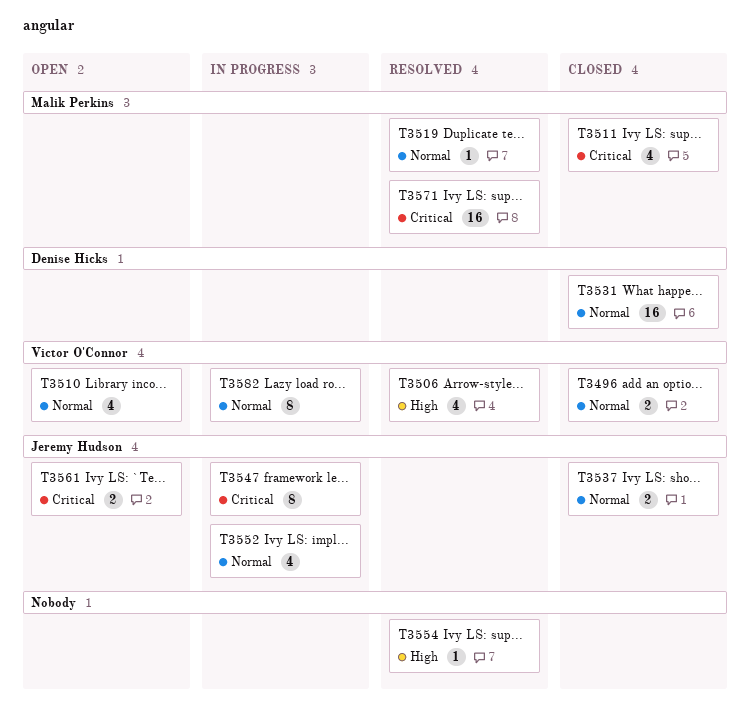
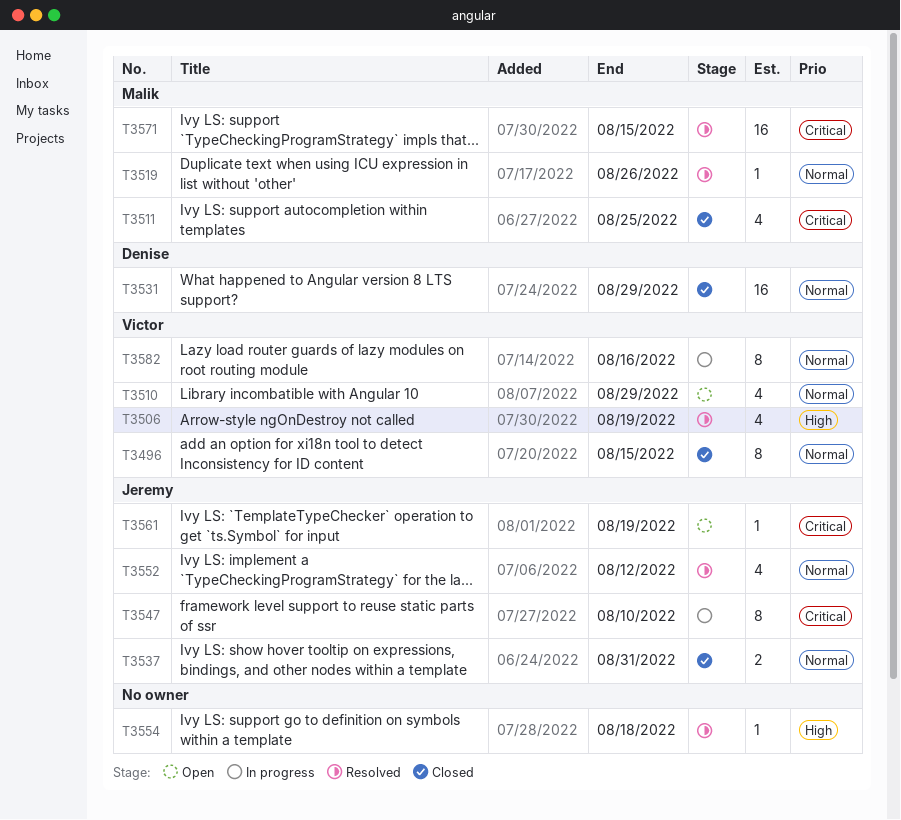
T3496, estimate: 2 -> 8
T3552, status: In progress -> Resolved
T3561, estimate: 2 -> 1

